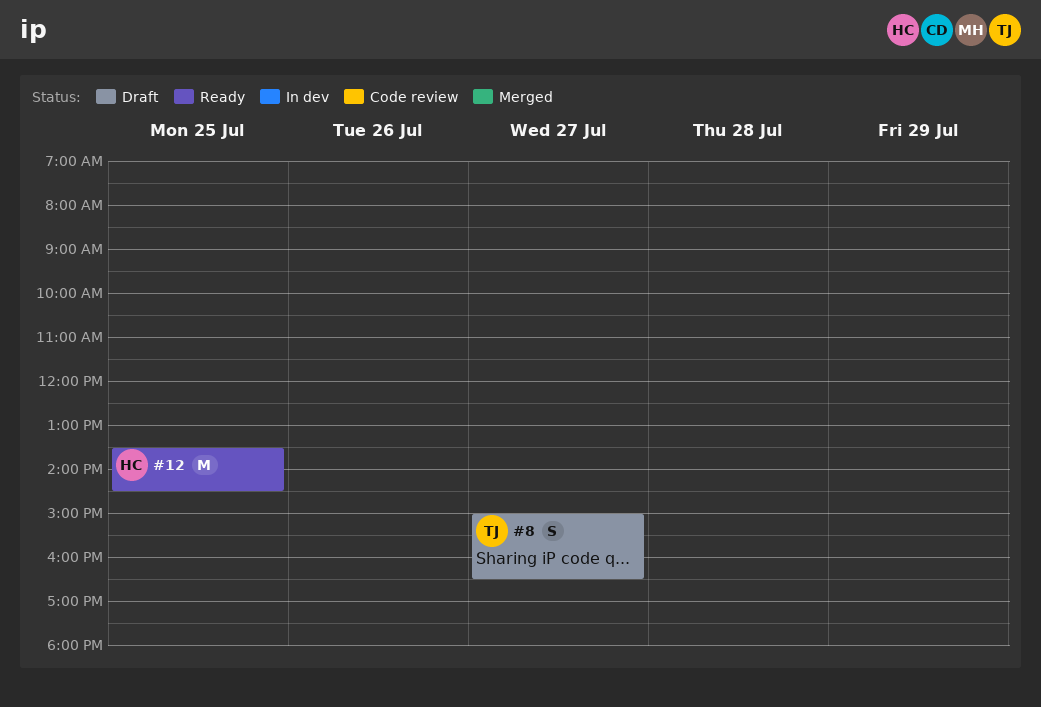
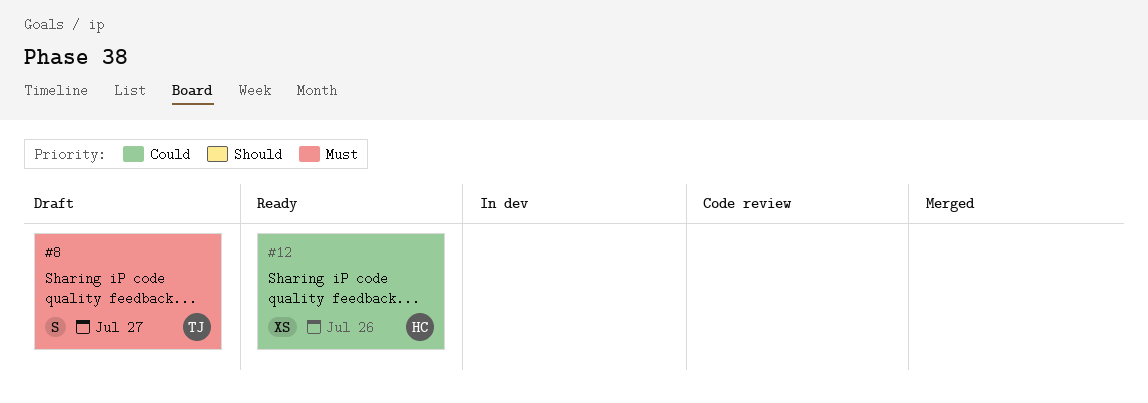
#12, estimate: M -> XS
#12, day: Jul 25 -> Jul 26

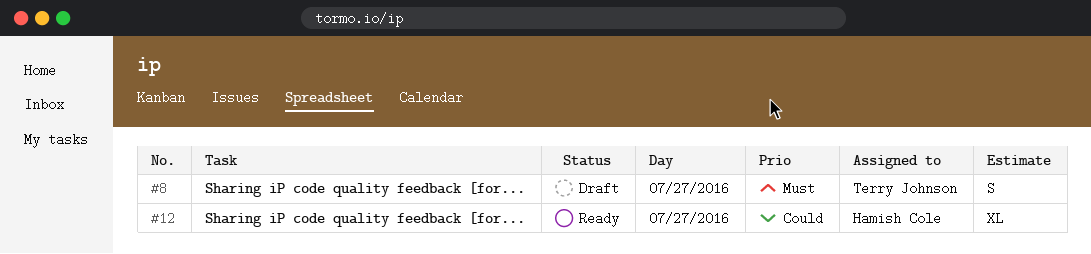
#12, estimate: XS -> XL
#12, day: Jul 26 -> Jul 27

